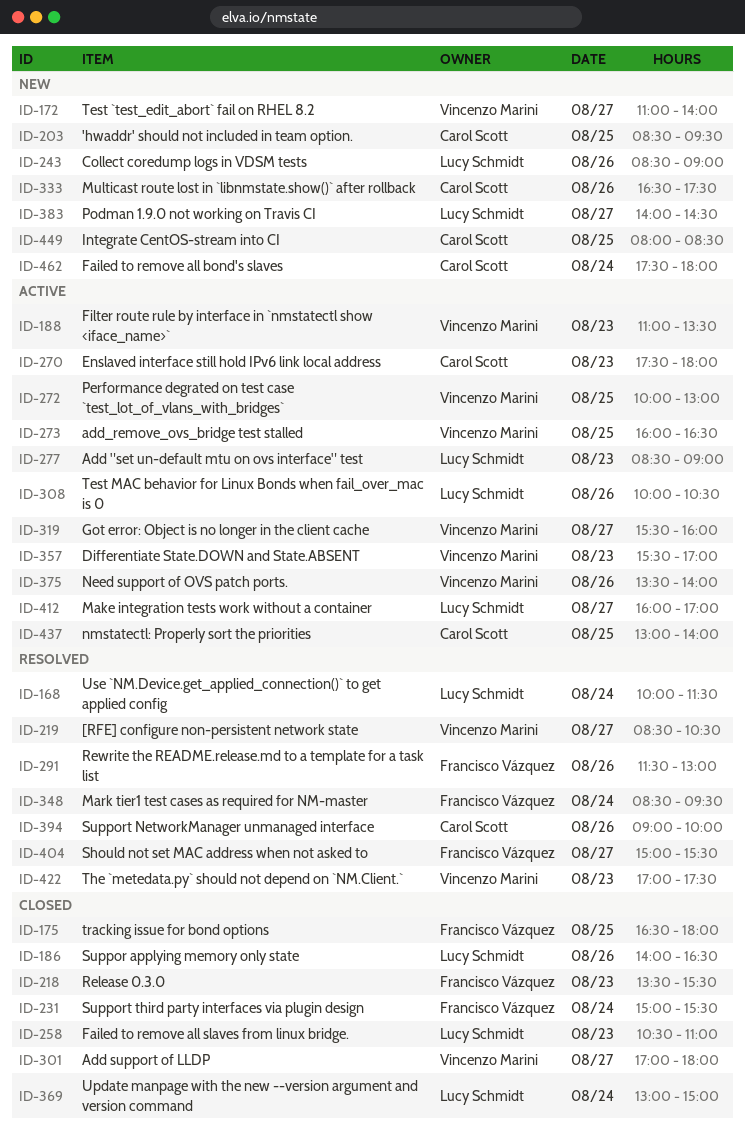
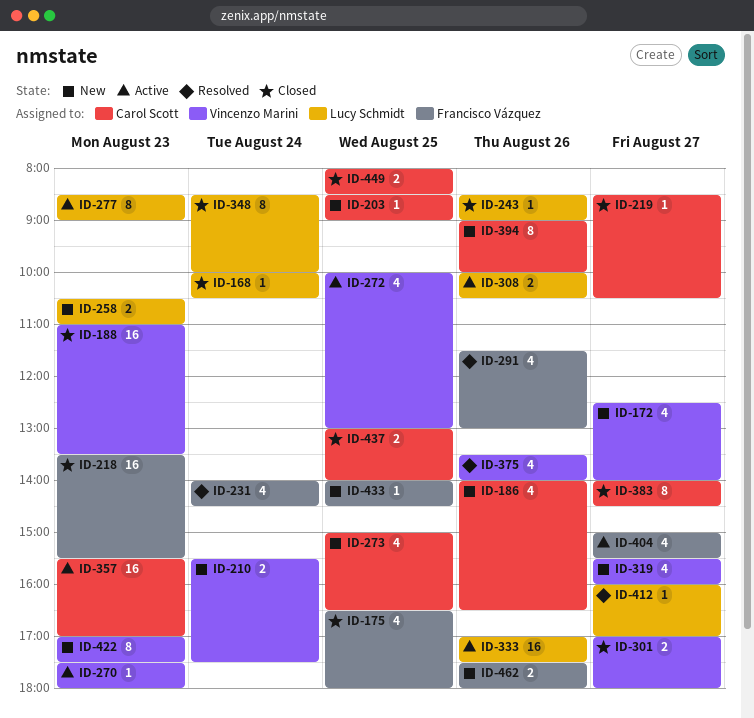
ID-168, status: Resolved -> Closed
ID-168, ends: 11:30 -> 10:30
ID-172, begins: 11:00 -> 12:30
ID-186, status: Closed -> New
ID-186, owner: Lucy Schmidt -> Carol Scott
ID-188, status: Active -> Closed
ID-203, ends: 09:30 -> 09:00
ID-210: none -> present
ID-219, status: Resolved -> Closed
ID-219, owner: Vincenzo Marini -> Carol Scott
ID-231, status: Closed -> Resolved
ID-231, begins: 15:00 -> 14:00
ID-231, ends: 15:30 -> 14:30
ID-243, status: New -> Closed
ID-258, status: Closed -> New
ID-270, owner: Carol Scott -> Vincenzo Marini
ID-273, status: Active -> New
ID-273, owner: Vincenzo Marini -> Carol Scott
ID-273, begins: 16:00 -> 15:00
ID-319, status: Active -> New
ID-333, status: New -> Active
ID-333, owner: Carol Scott -> Lucy Schmidt
ID-333, begins: 16:30 -> 17:00
ID-348, status: Resolved -> Closed
ID-348, owner: Francisco Vázquez -> Lucy Schmidt
ID-348, ends: 09:30 -> 10:00
ID-357, owner: Vincenzo Marini -> Carol Scott
ID-369: present -> none
ID-375, status: Active -> Resolved
ID-383, status: New -> Closed
ID-383, owner: Lucy Schmidt -> Carol Scott
ID-394, status: Resolved -> New
ID-404, status: Resolved -> Active
ID-412, status: Active -> Resolved
ID-422, status: Resolved -> New
ID-433: none -> present
ID-437, status: Active -> Closed
ID-449, status: New -> Closed
ID-462, owner: Carol Scott -> Francisco Vázquez
ID-462, day: Aug 24 -> Aug 26

